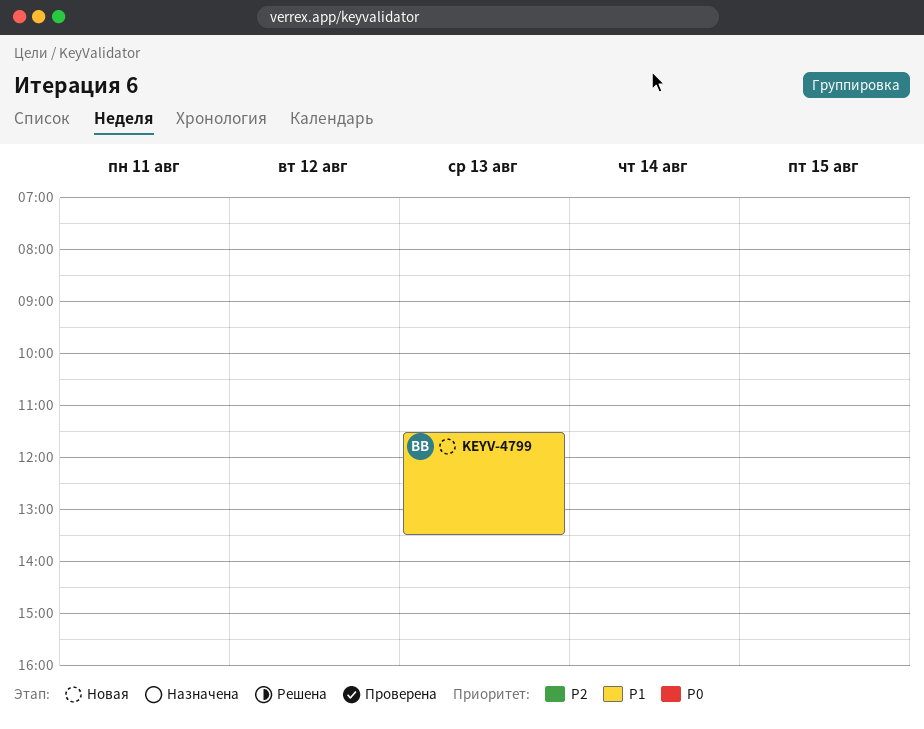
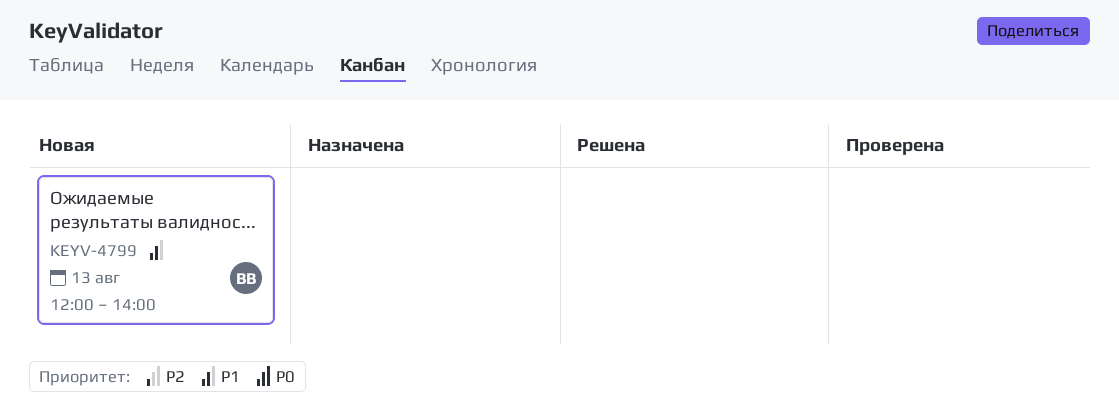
KEYV-4799, begins: 11:30 -> 12:00
KEYV-4799, ends: 13:30 -> 14:00

